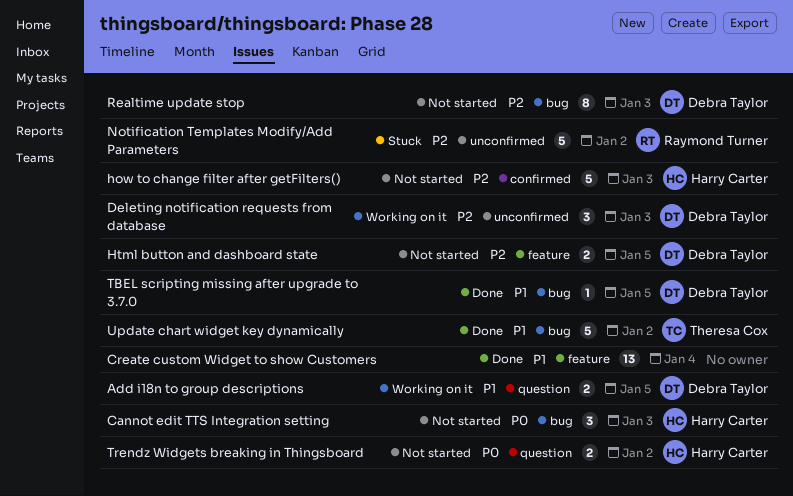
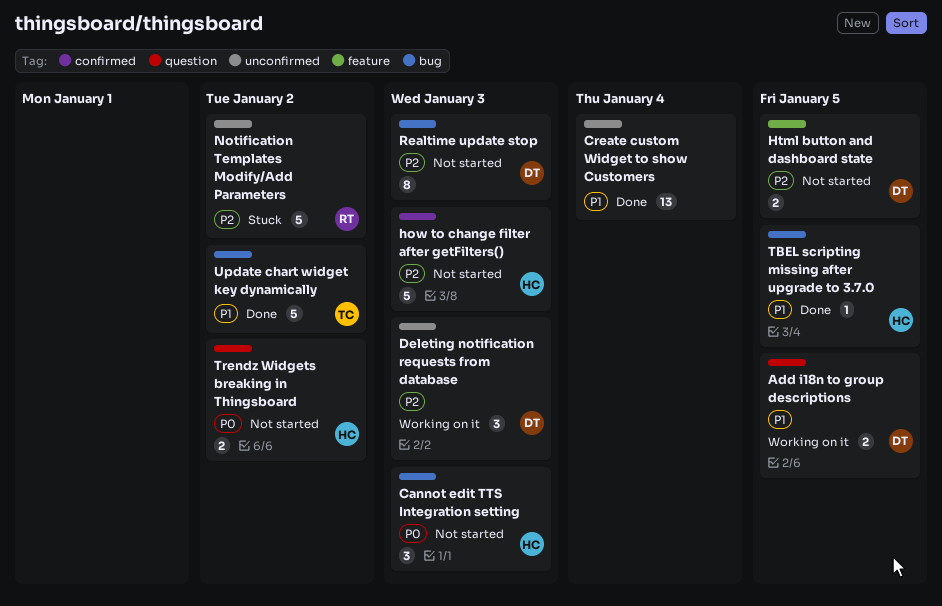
Create custom Widget to show Customers, label: feature -> unconfirmed
TBEL scripting missing after upgrade to 3.7.0, owner: Debra Taylor -> Harry Carter

